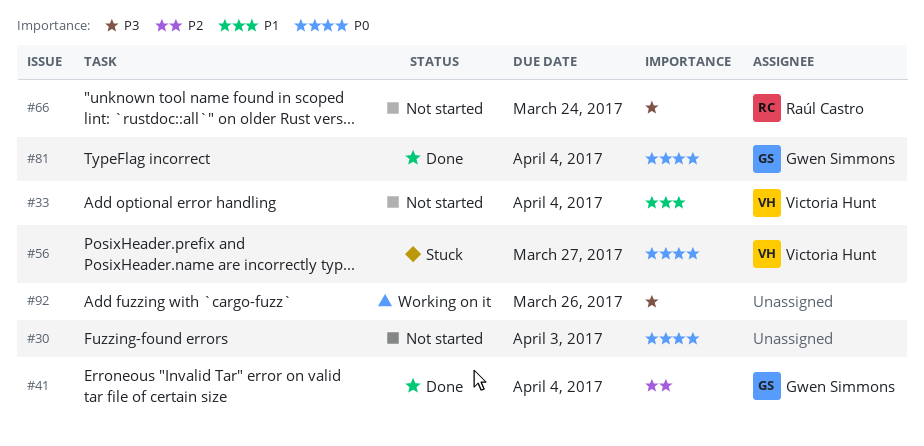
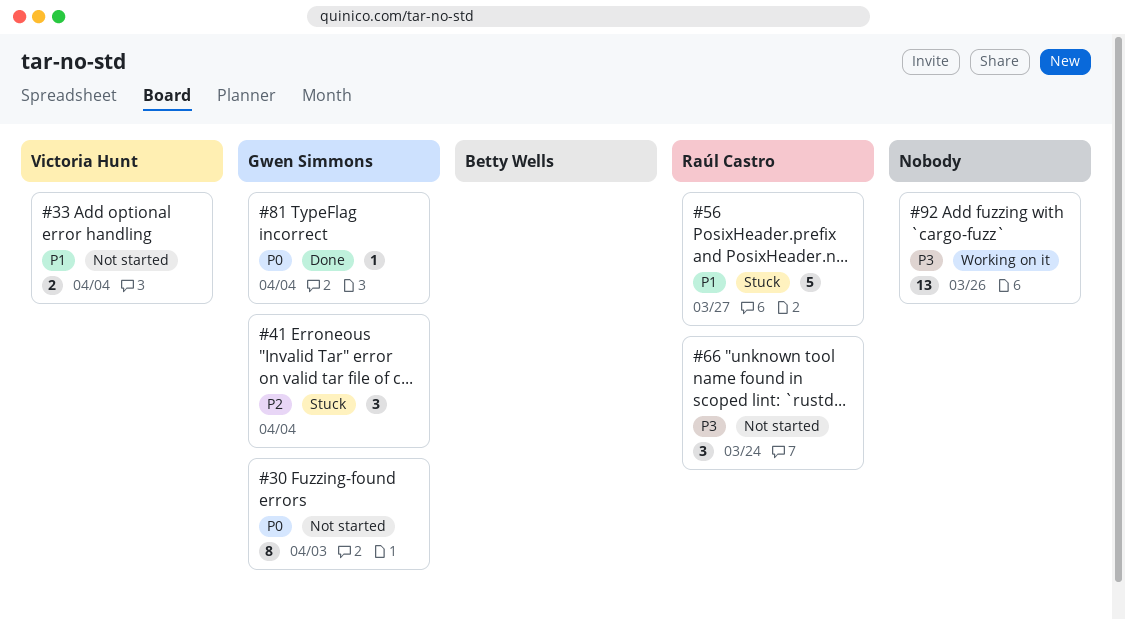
#30, owner: none -> Gwen Simmons
#41, status: Done -> Stuck
#56, owner: Victoria Hunt -> Raúl Castro
#56, priority: P0 -> P1

